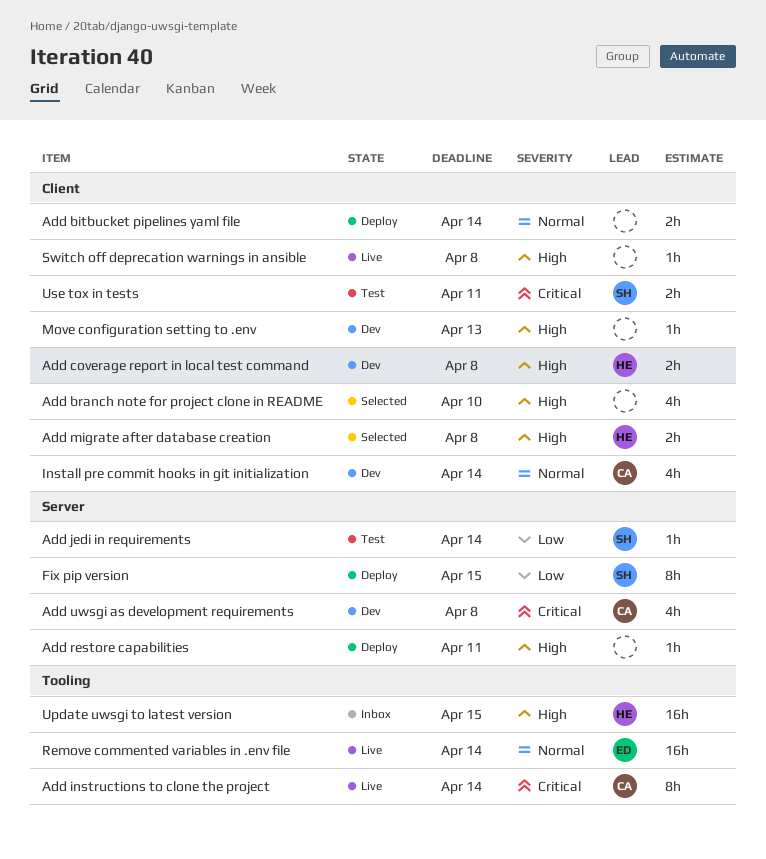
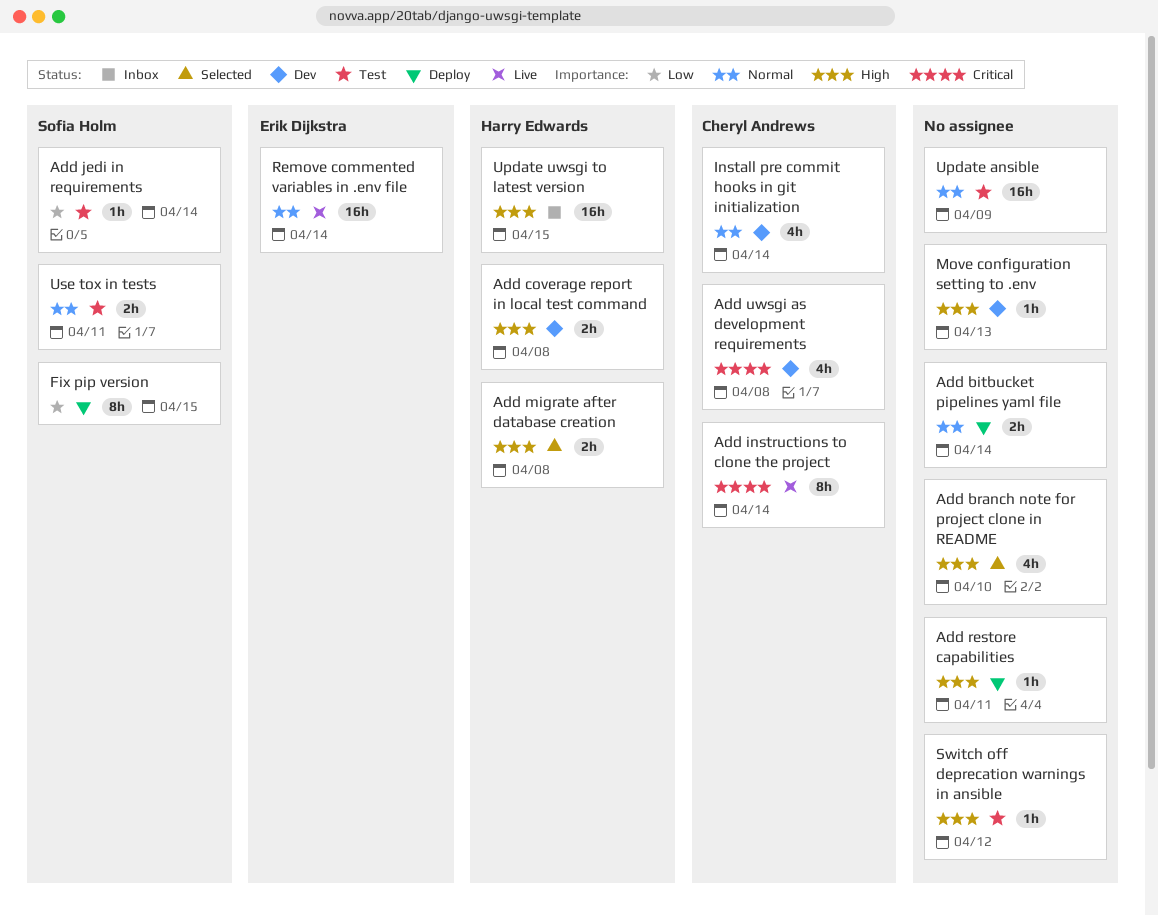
Switch off deprecation warnings in ansible, status: Live -> Test
Switch off deprecation warnings in ansible, due: Apr 8 -> Apr 12
Update ansible: none -> present
Use tox in tests, priority: Critical -> Normal

